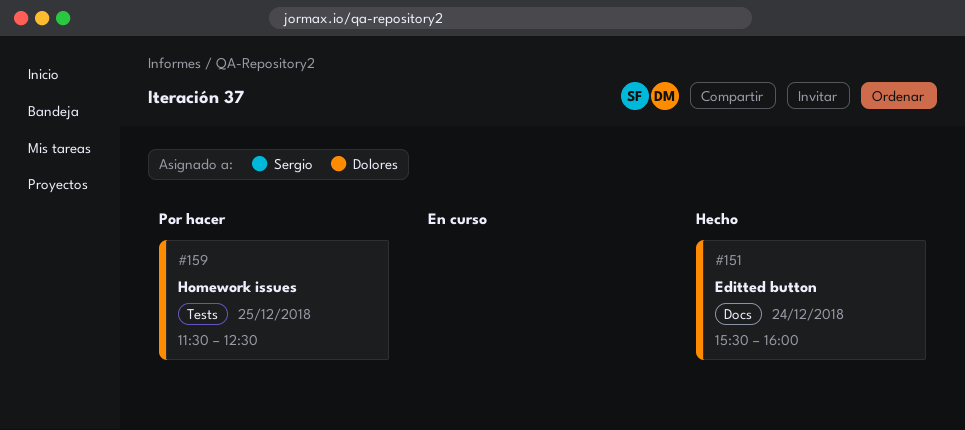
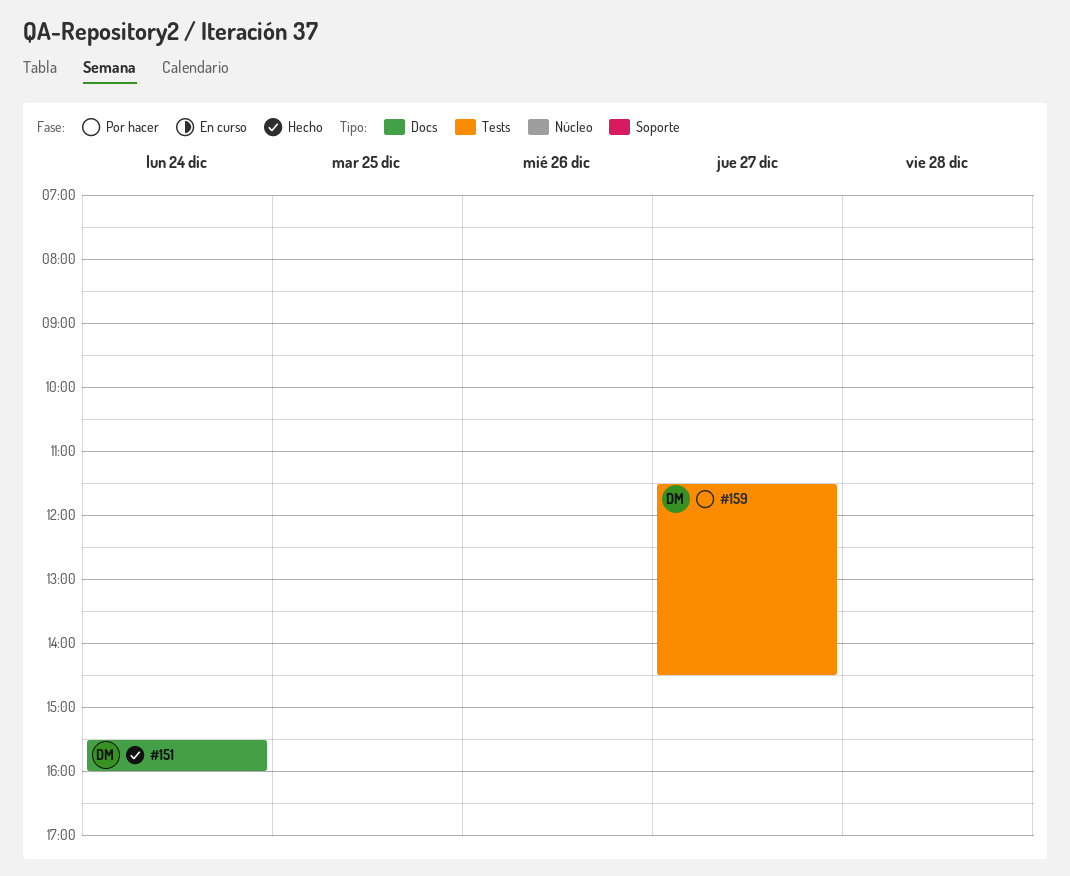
#159, day: Dec 25 -> Dec 27
#159, ends: 12:30 -> 14:30

